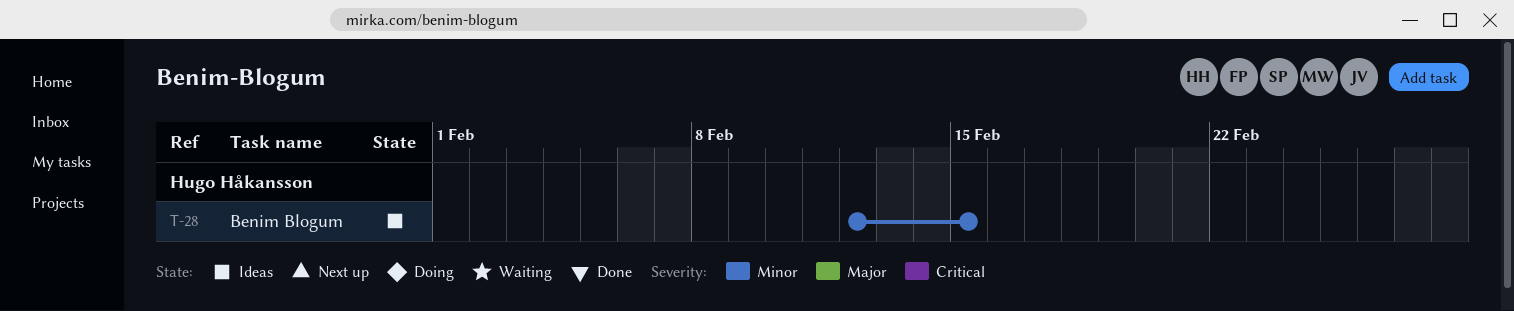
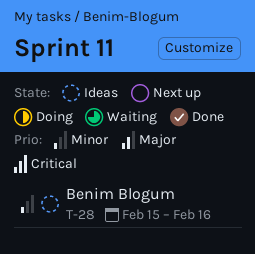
T-28, start: Feb 12 -> Feb 15
T-28, due: Feb 15 -> Feb 16

